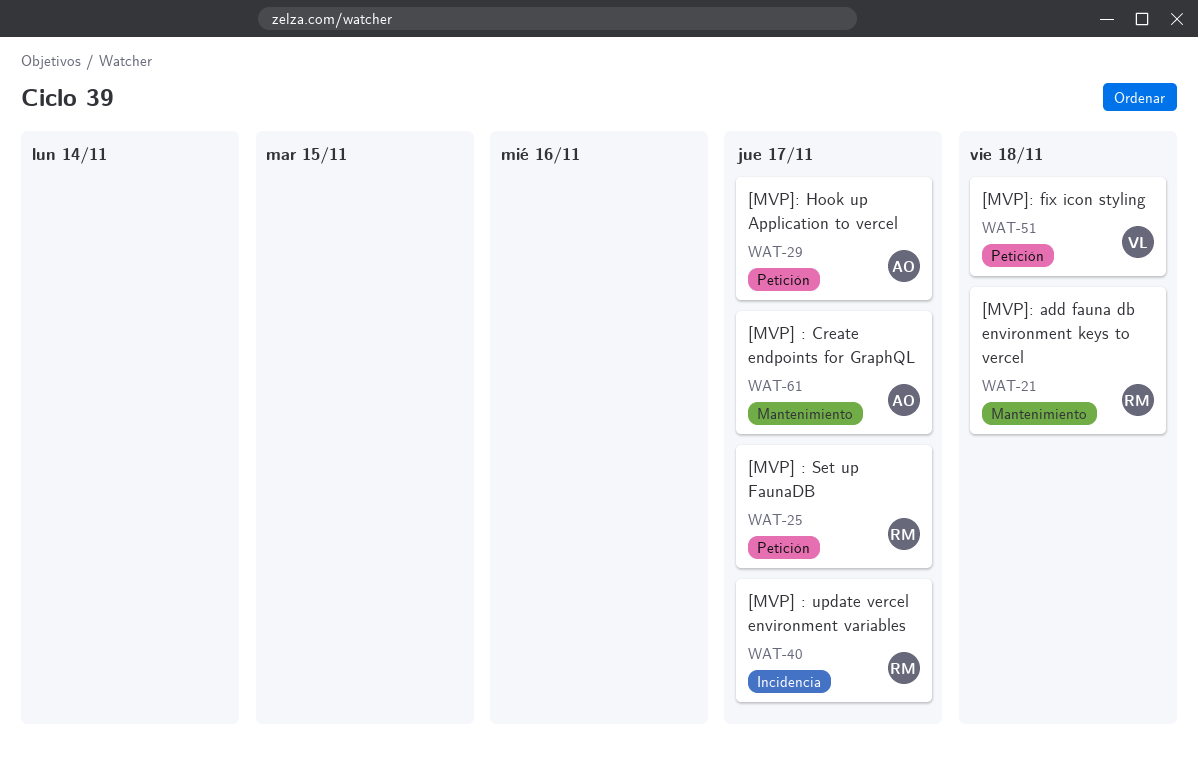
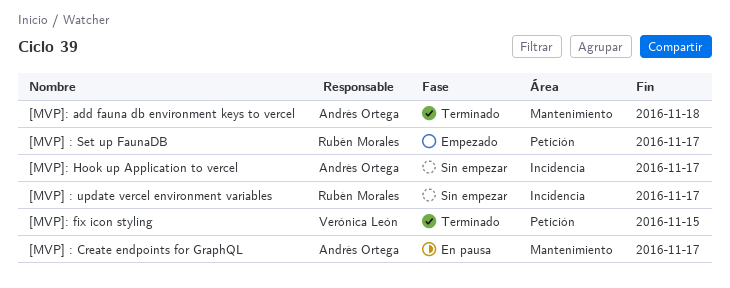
[MVP]: add fauna db environment keys to vercel, owner: Rubén Morales -> Andrés Ortega
[MVP]: fix icon styling, due: Nov 18 -> Nov 15
[MVP]: Hook up Application to vercel, label: Petición -> Incidencia

